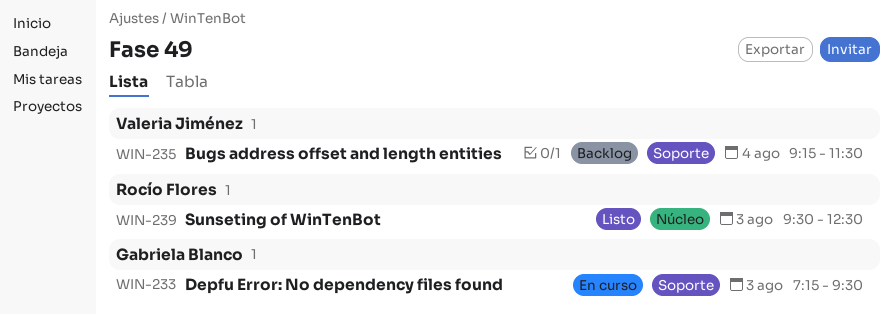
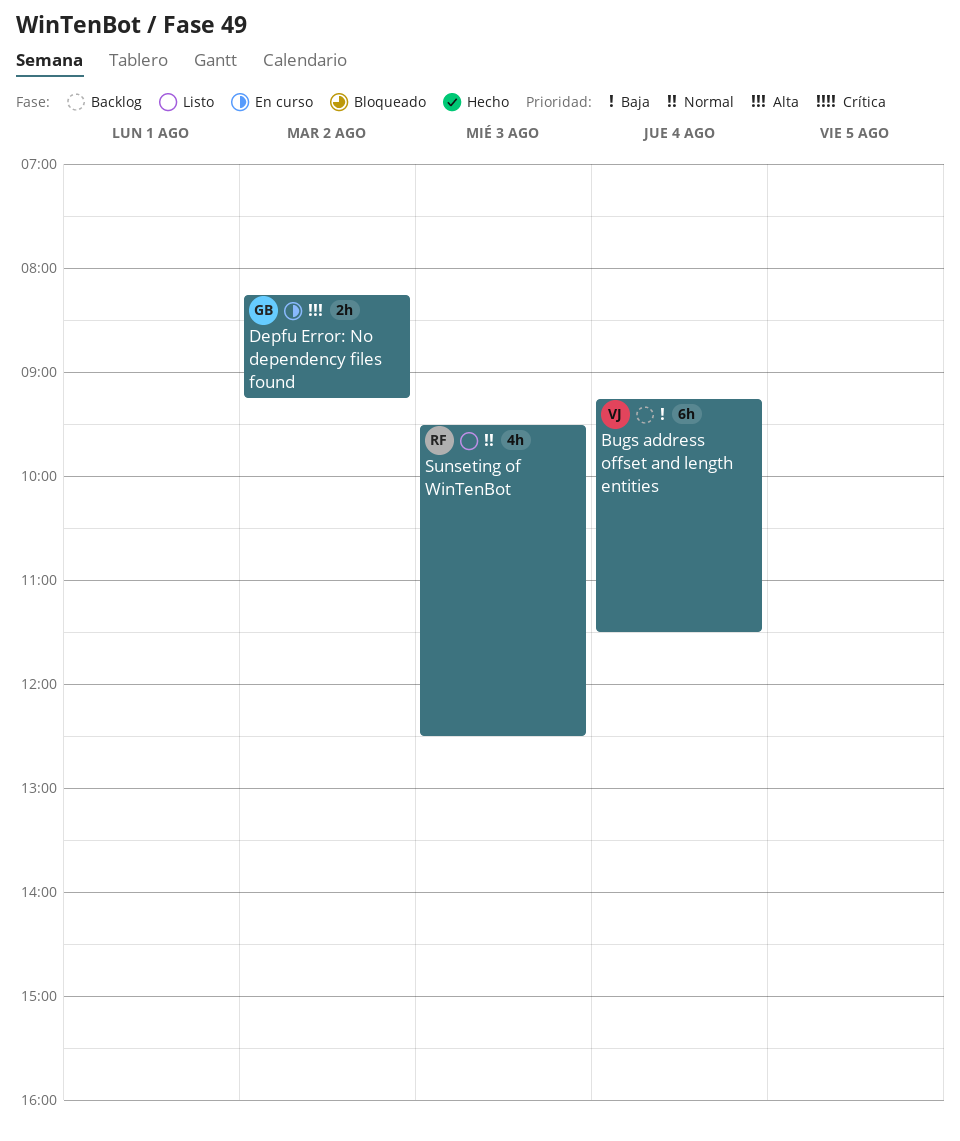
Depfu Error: No dependency files found, day: Aug 3 -> Aug 2
Depfu Error: No dependency files found, begins: 07:15 -> 08:15
Depfu Error: No dependency files found, ends: 09:30 -> 09:15

